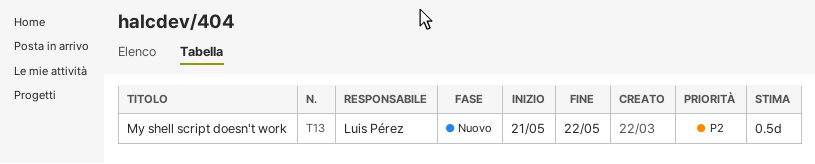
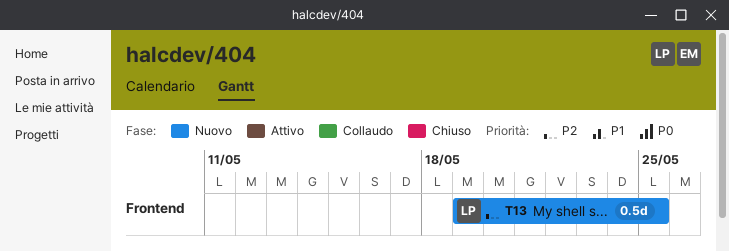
T13, start: May 21 -> May 19
T13, due: May 22 -> May 25

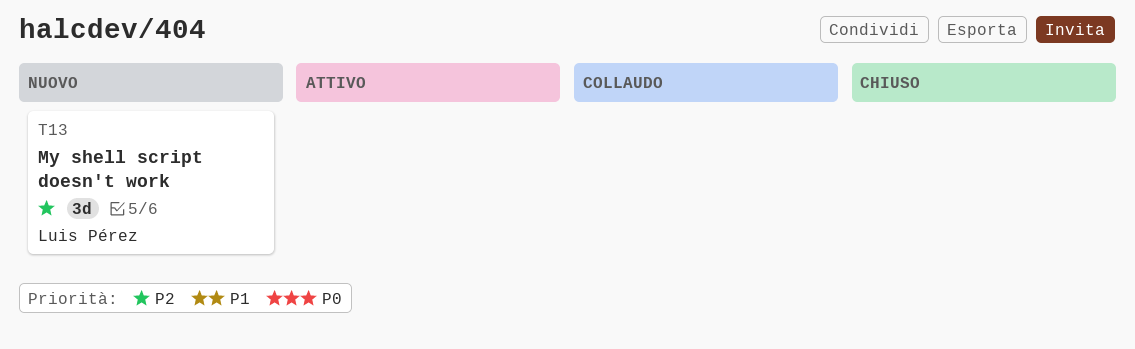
T13, estimate: 0.5d -> 3d

